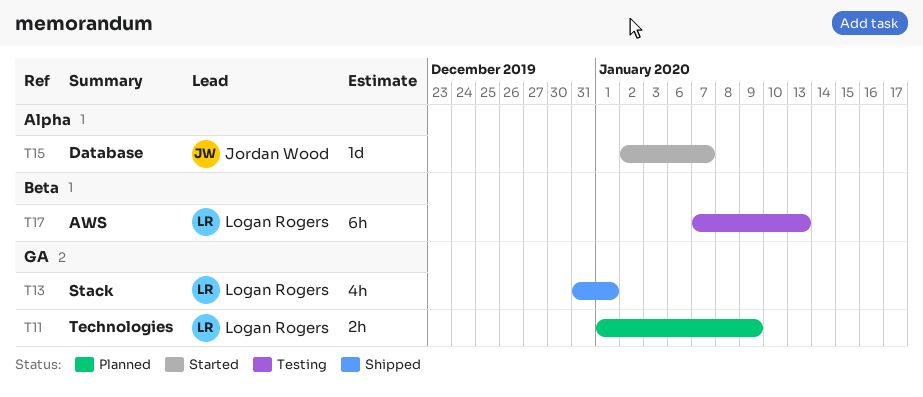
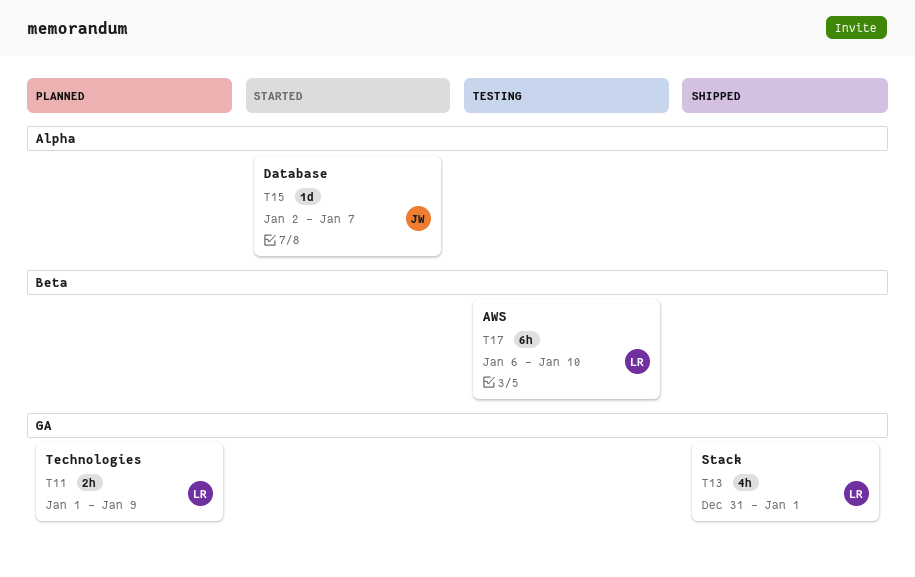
T17, start: Jan 7 -> Jan 6
T17, due: Jan 13 -> Jan 10

